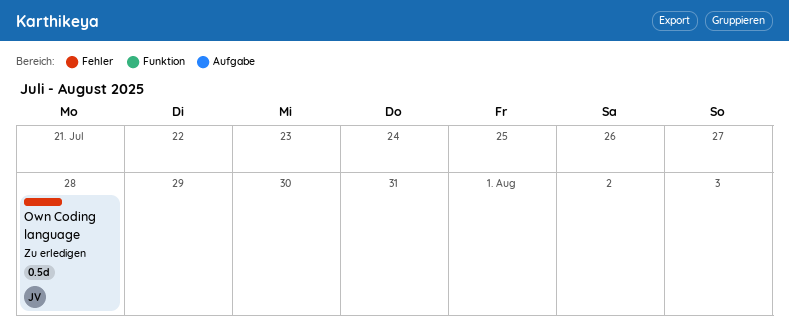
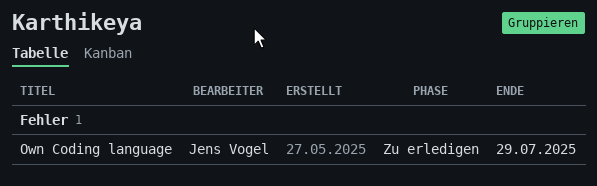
Own Coding language, due: Jul 28 -> Jul 29

